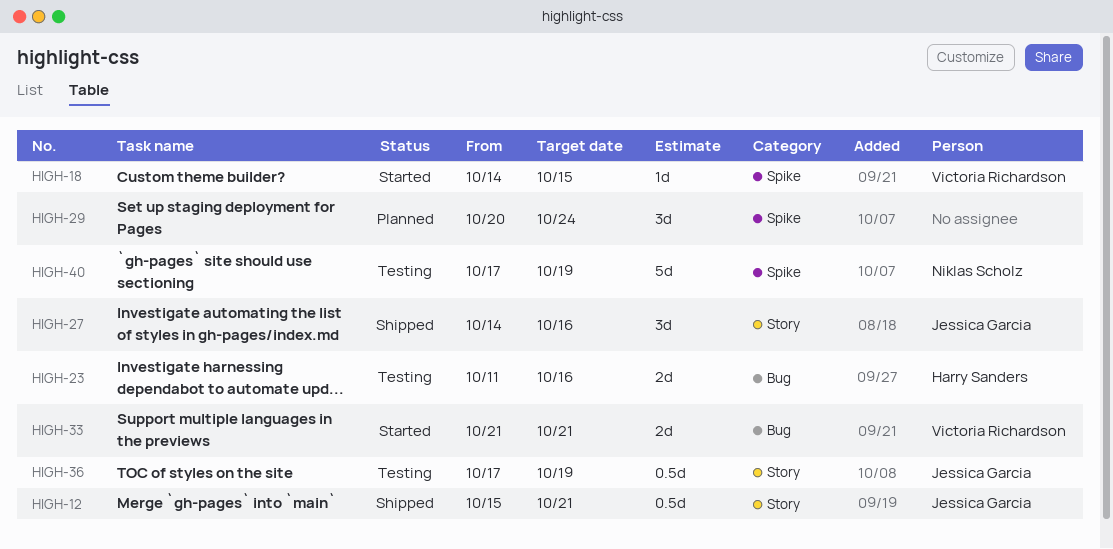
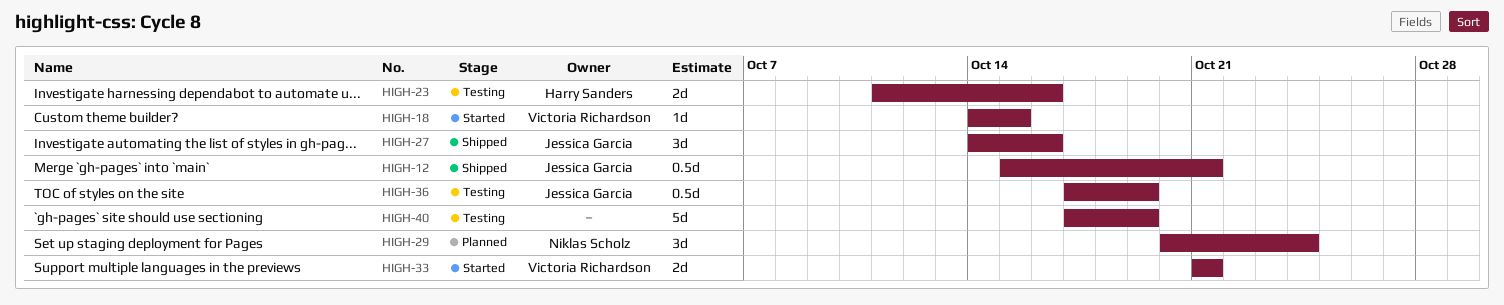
HIGH-29, owner: none -> Niklas Scholz
HIGH-40, owner: Niklas Scholz -> none

